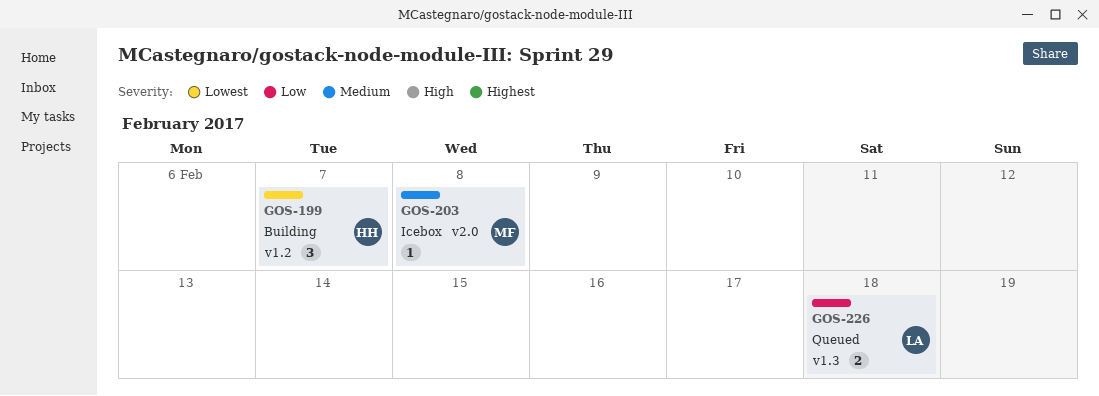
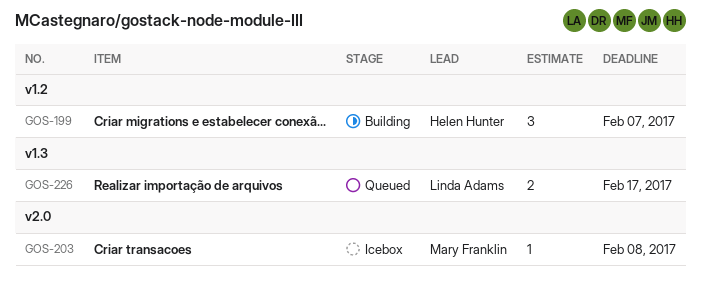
GOS-226, due: Feb 18 -> Feb 17

